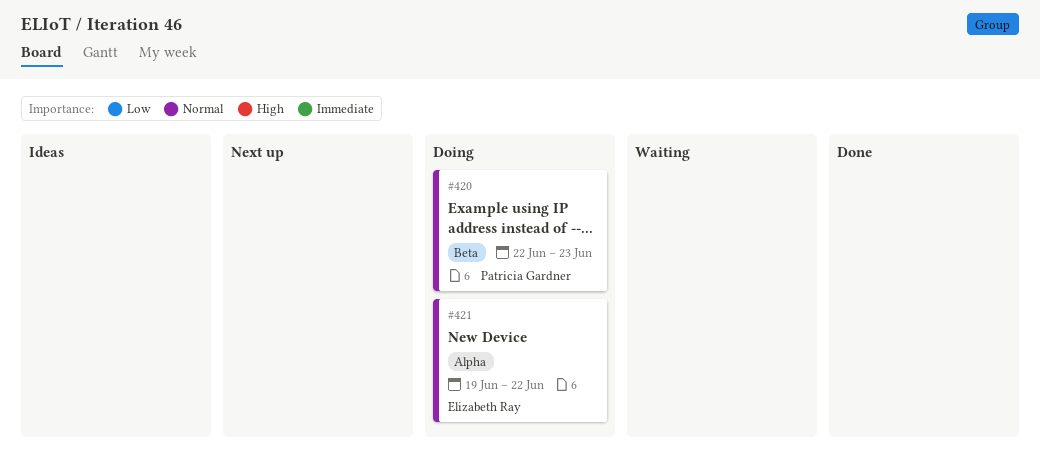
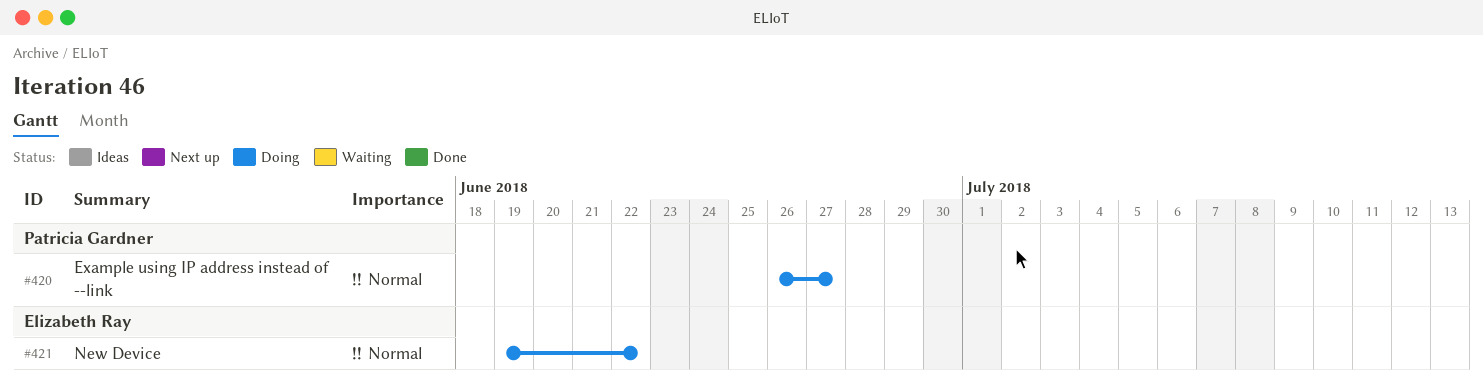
#420, start: Jun 22 -> Jun 26
#420, due: Jun 23 -> Jun 27

